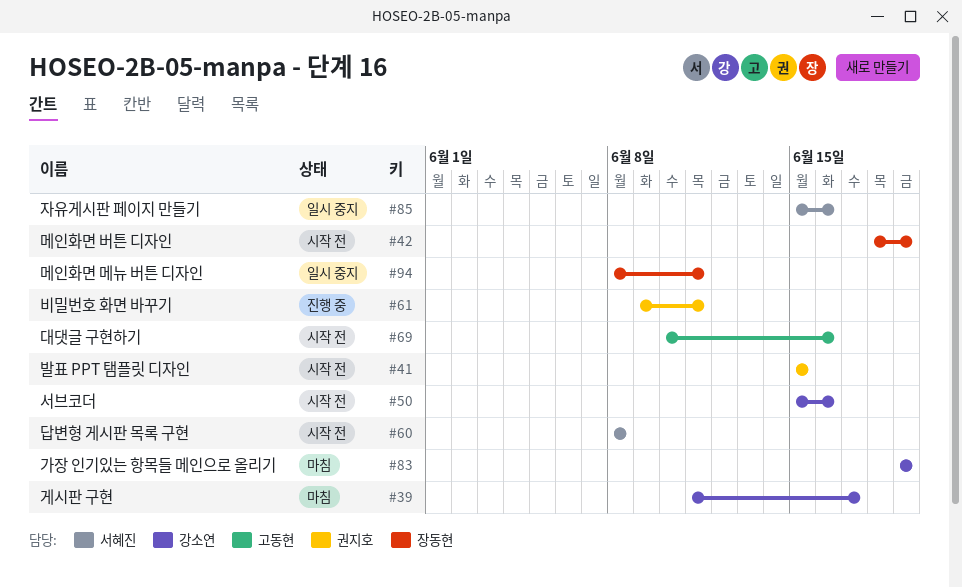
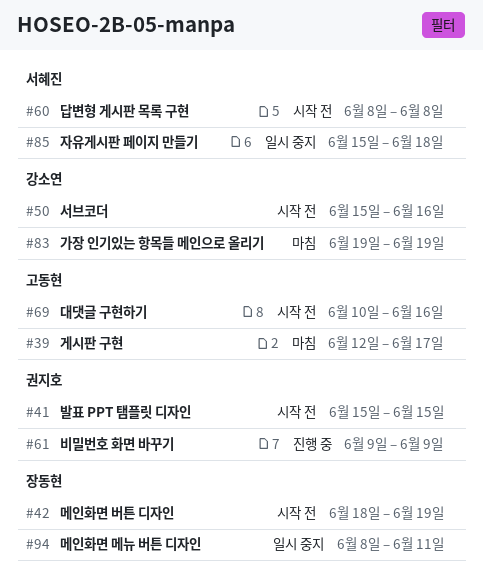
#39, owner: 강소연 -> 고동현
#39, start: Jun 11 -> Jun 12
#61, due: Jun 11 -> Jun 9
#85, due: Jun 16 -> Jun 18

